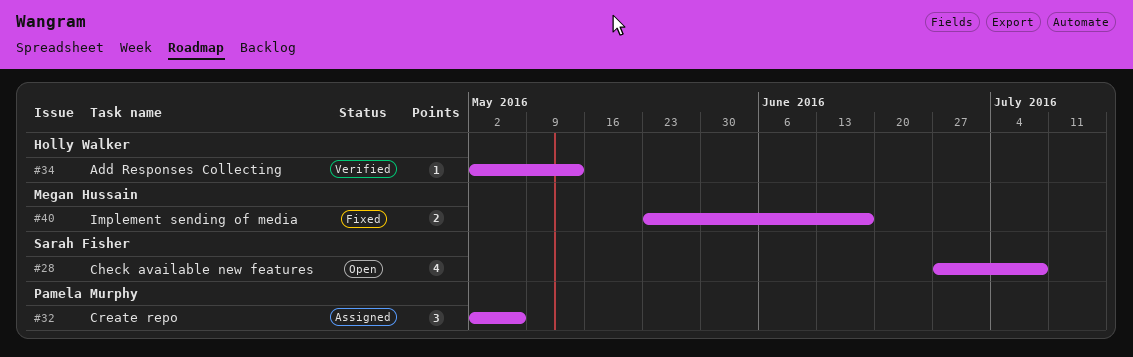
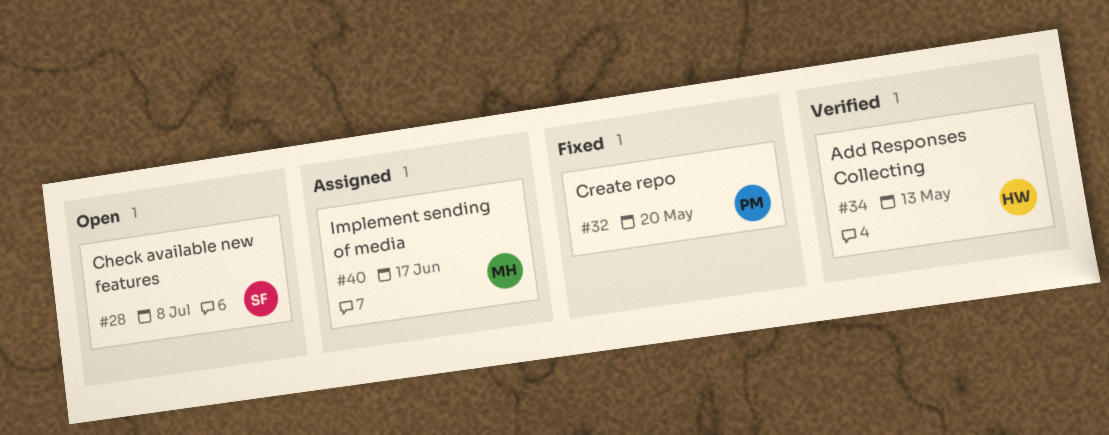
#32, status: Assigned -> Fixed
#32, due: May 6 -> May 20
#40, status: Fixed -> Assigned

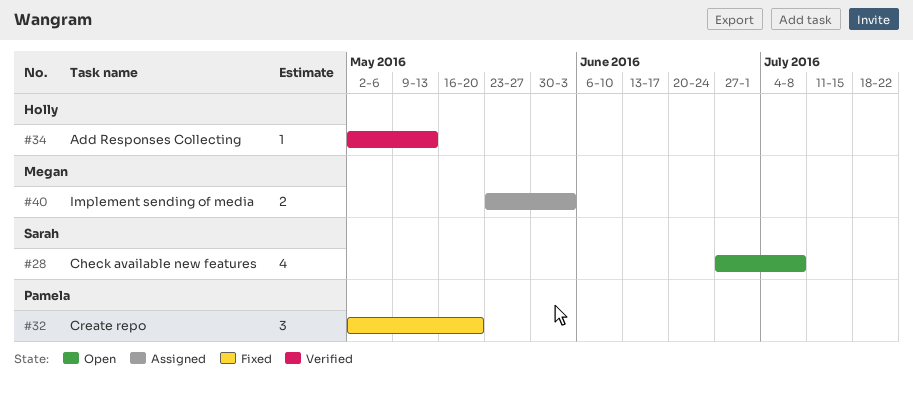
#40, due: Jun 17 -> Jun 3

